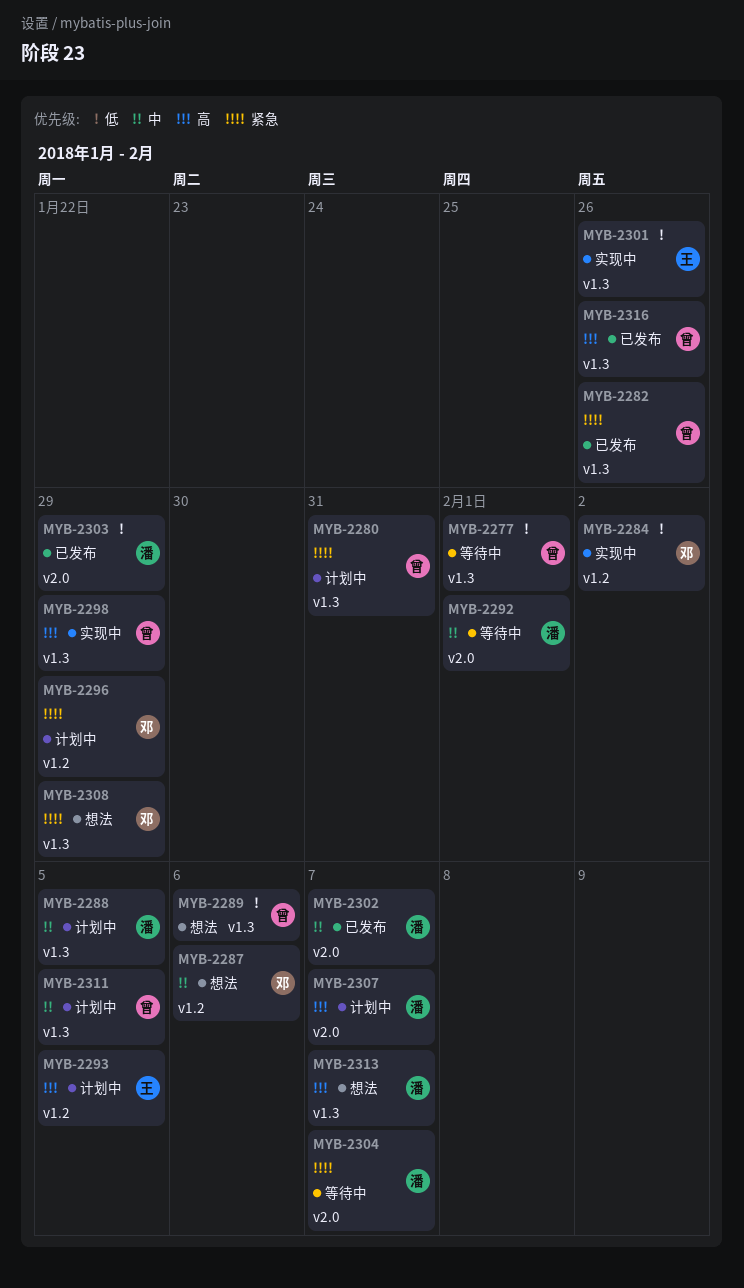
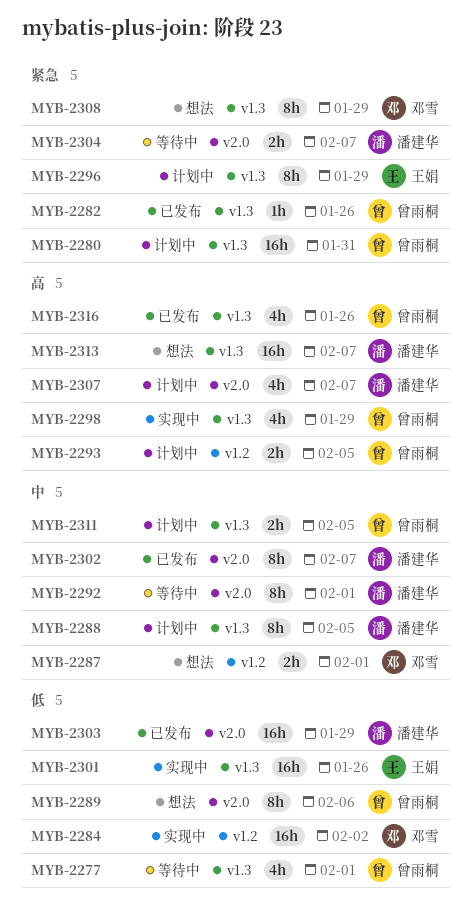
MYB-2287, due: Feb 6 -> Feb 1
MYB-2289, label: v1.3 -> v2.0
MYB-2293, owner: 王娟 -> 曾雨桐
MYB-2296, owner: 邓雪 -> 王娟
MYB-2296, label: v1.2 -> v1.3

